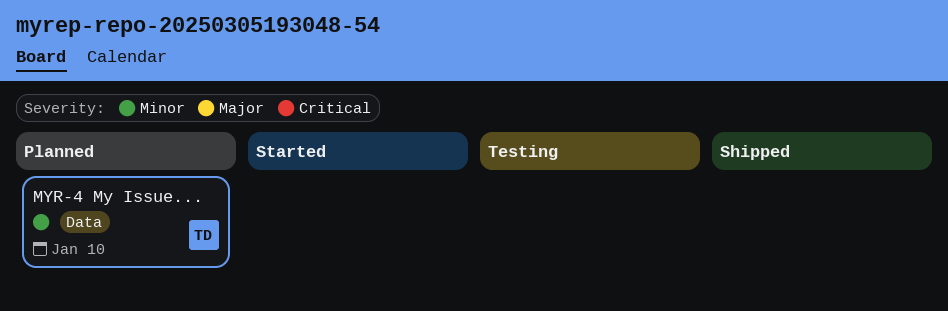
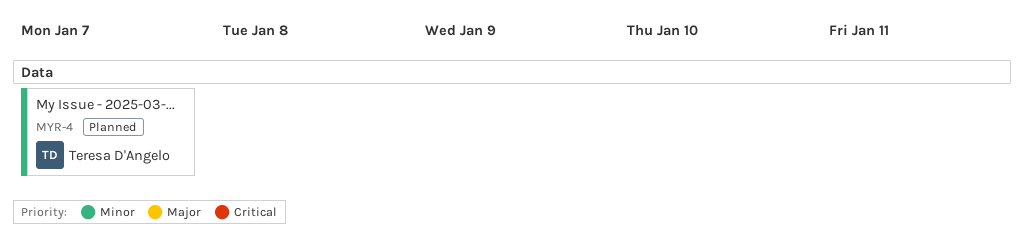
MYR-4, due: Jan 10 -> Jan 7

